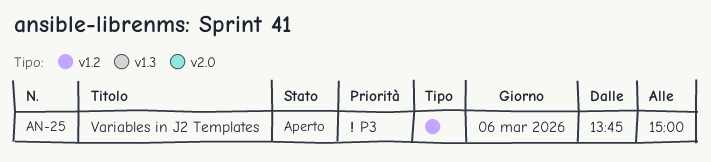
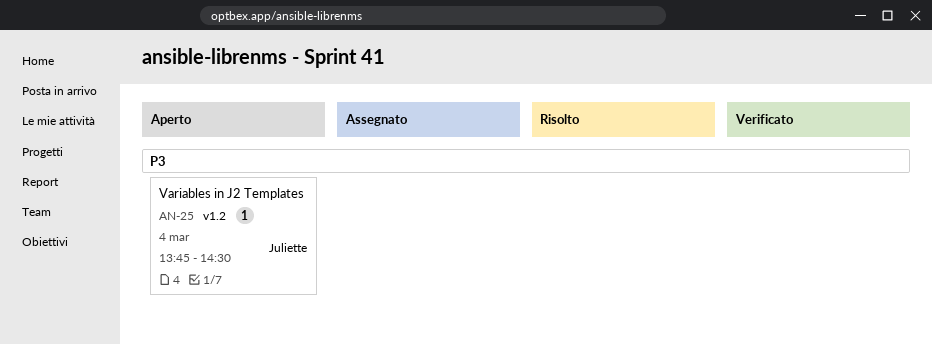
AN-25, day: Mar 6 -> Mar 4
AN-25, ends: 15:00 -> 14:30

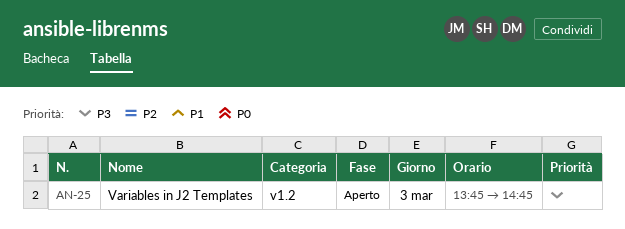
AN-25, day: Mar 4 -> Mar 3
AN-25, ends: 14:30 -> 14:45

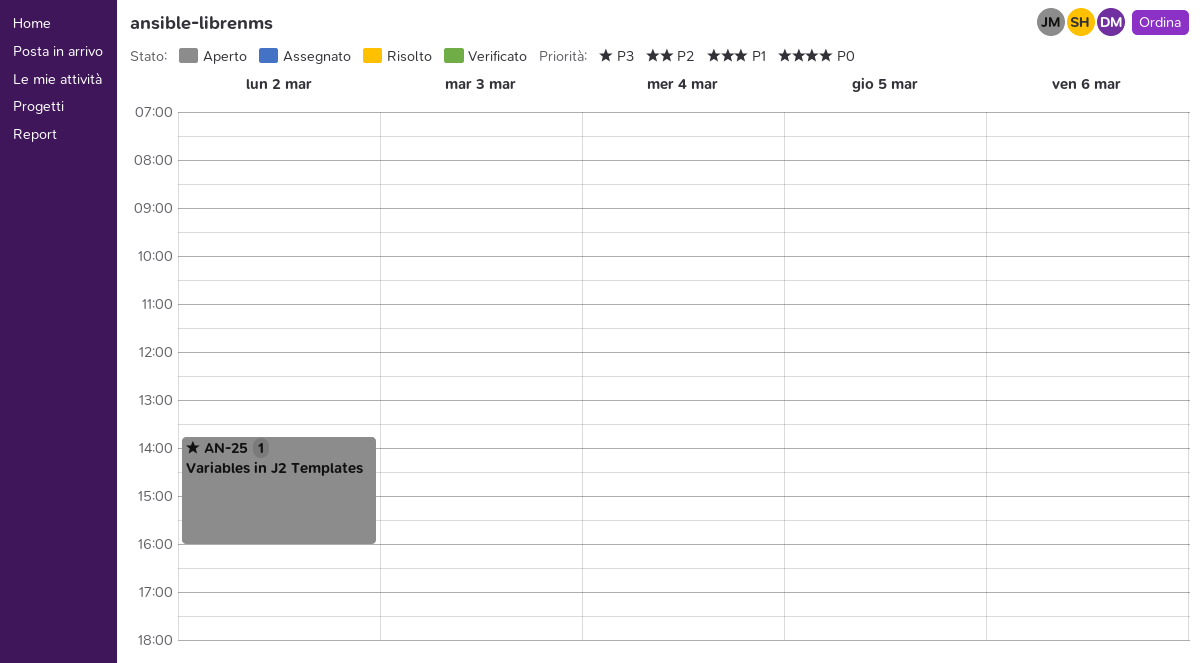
AN-25, day: Mar 3 -> Mar 2
AN-25, ends: 14:45 -> 16:00

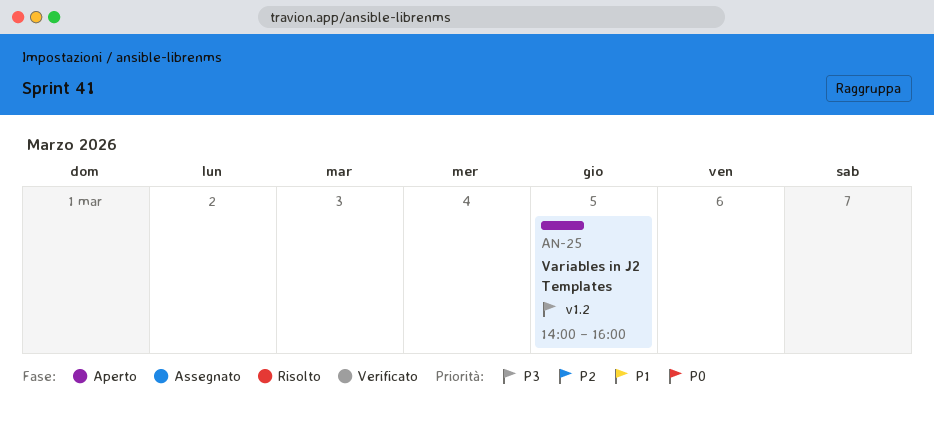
AN-25, day: Mar 2 -> Mar 5
AN-25, begins: 13:45 -> 14:00

